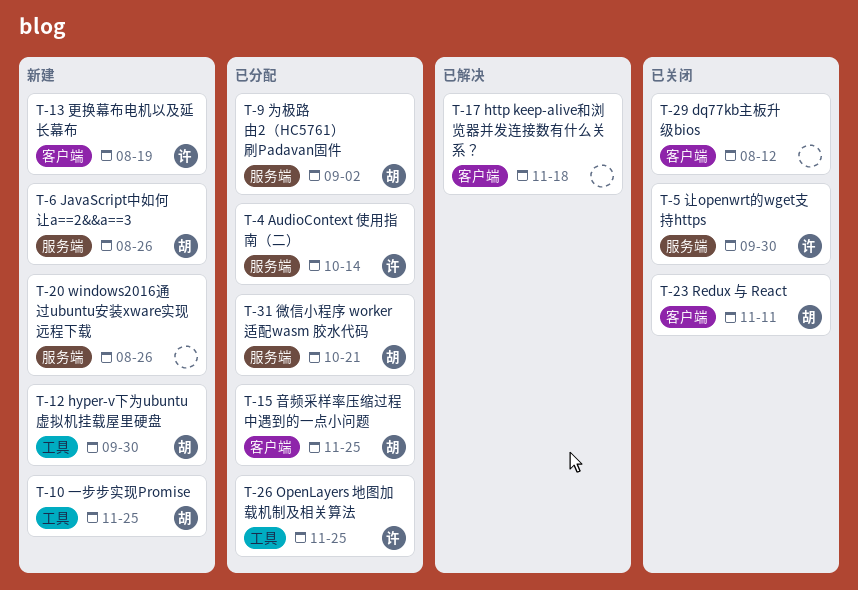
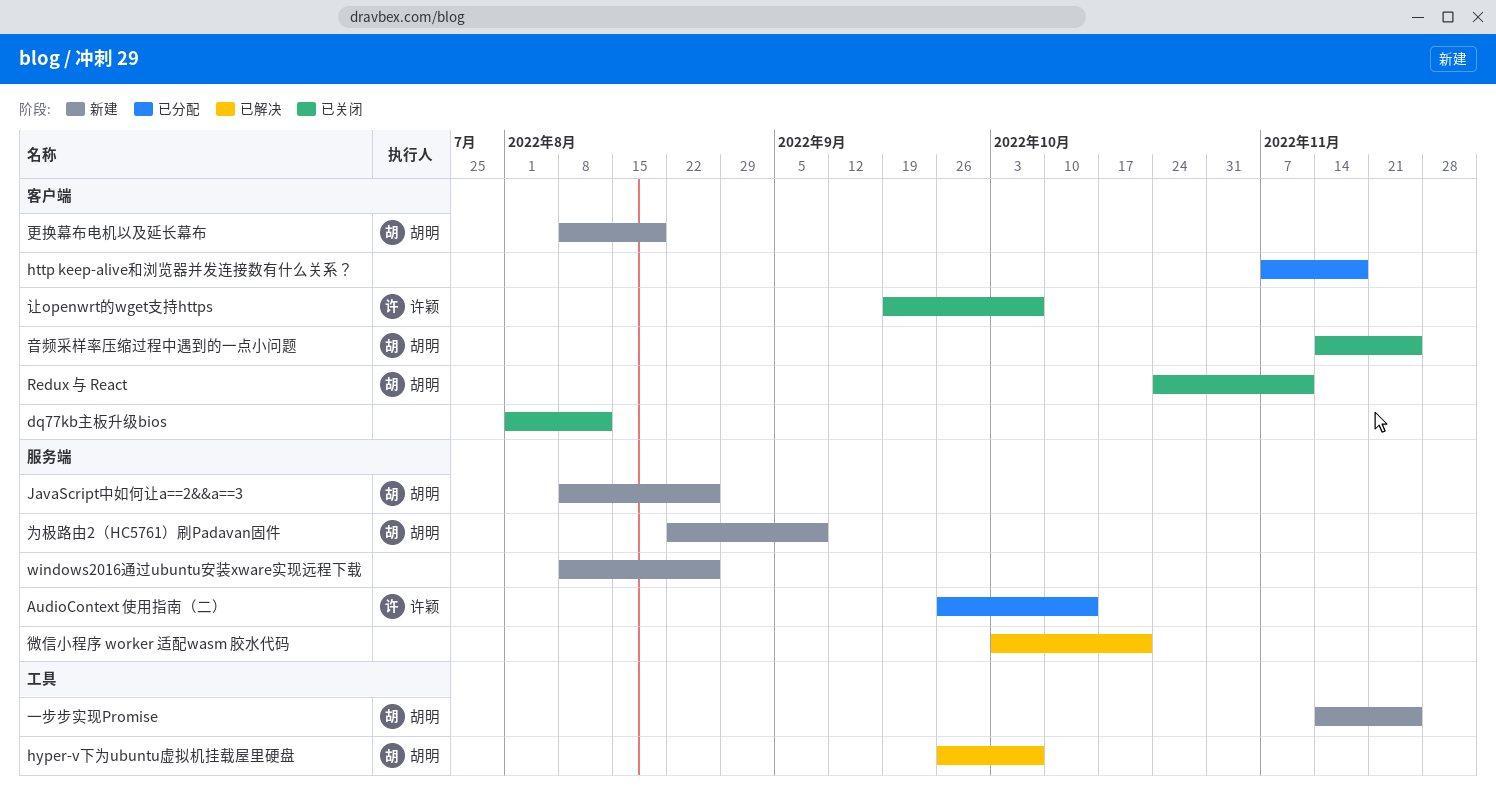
http keep-alive和浏览器并发连接数有什么关系？, status: 已解决 -> 已分配
hyper-v下为ubuntu虚拟机挂载屋里硬盘, status: 新建 -> 已解决
hyper-v下为ubuntu虚拟机挂载屋里硬盘, due: Sep 30 -> Oct 7
OpenLayers 地图加载机制及相关算法: present -> none
为极路由2（HC5761）刷Padavan固件, status: 已分配 -> 新建
为极路由2（HC5761）刷Padavan固件, due: Sep 2 -> Sep 9
微信小程序 worker 适配wasm 胶水代码, status: 已分配 -> 已解决
微信小程序 worker 适配wasm 胶水代码, owner: 胡明 -> none
更换幕布电机以及延长幕布, owner: 许颖 -> 胡明
让openwrt的wget支持https, label: 服务端 -> 客户端
让openwrt的wget支持https, due: Sep 30 -> Oct 7
音频采样率压缩过程中遇到的一点小问题, status: 已分配 -> 已关闭

